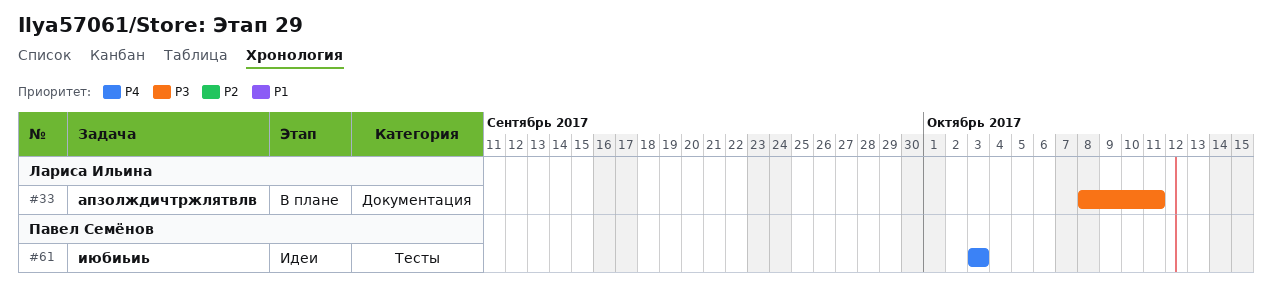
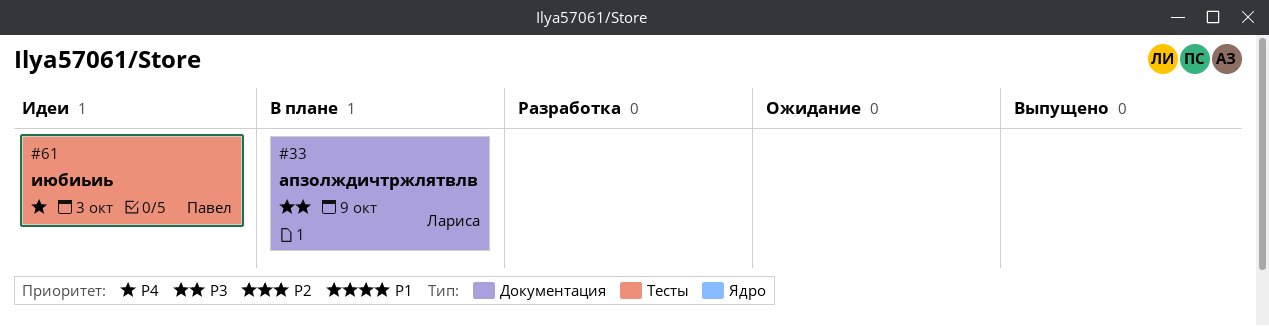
#33, due: Oct 11 -> Oct 9

